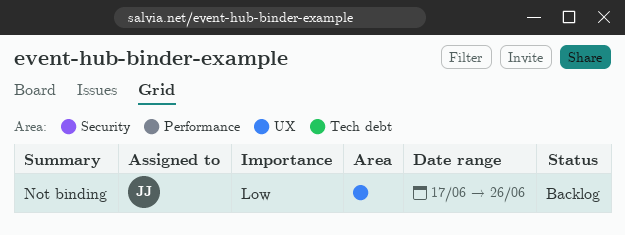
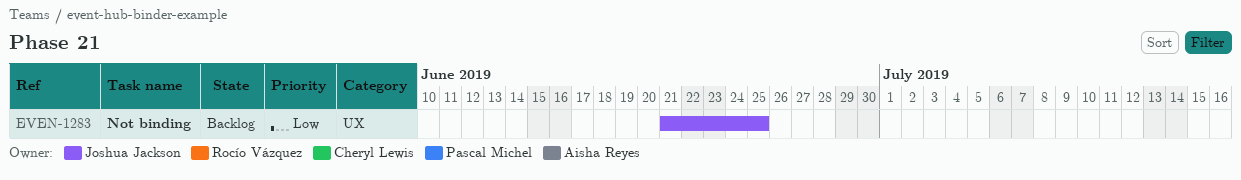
Not binding, start: Jun 17 -> Jun 21
Not binding, due: Jun 26 -> Jun 25

